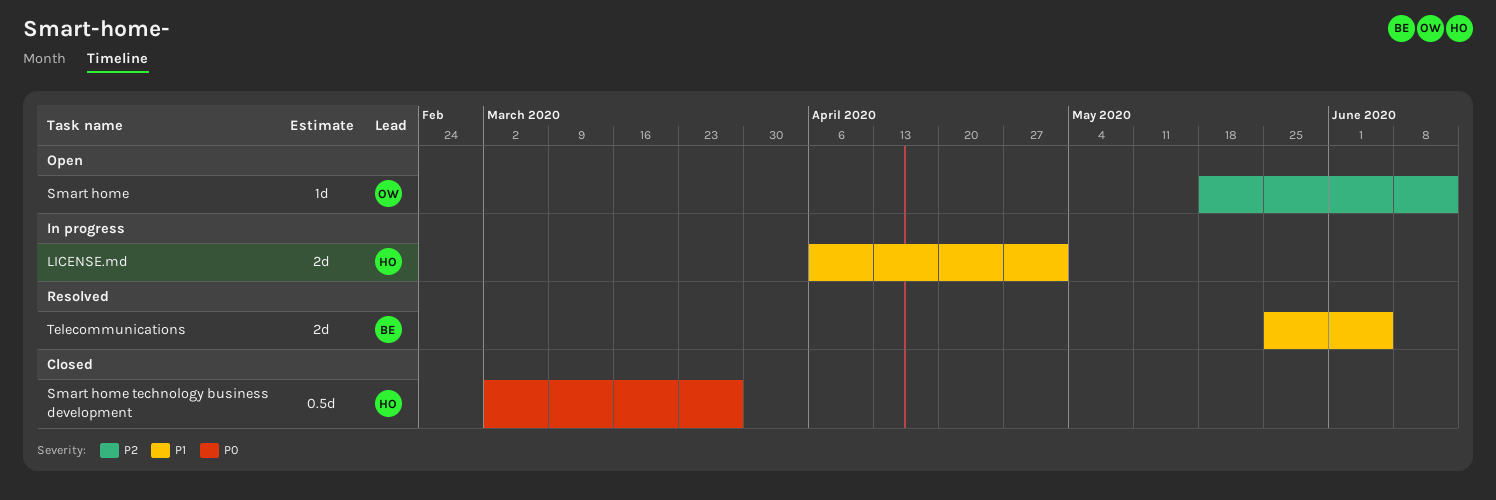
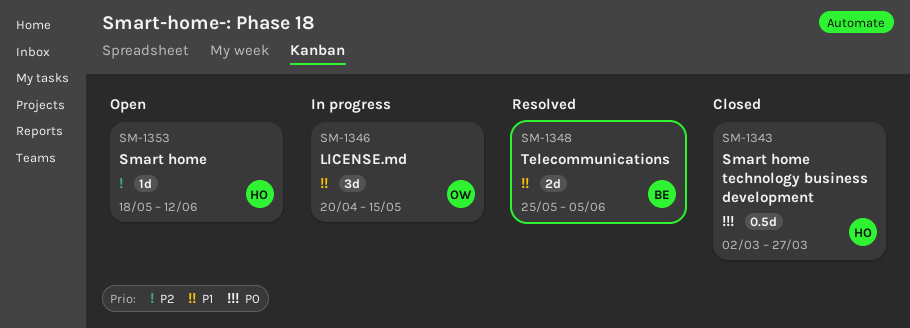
LICENSE.md, owner: HO -> OW
LICENSE.md, estimate: 2d -> 3d
LICENSE.md, start: Apr 6 -> Apr 20
LICENSE.md, due: May 1 -> May 15
Smart home, owner: OW -> HO

